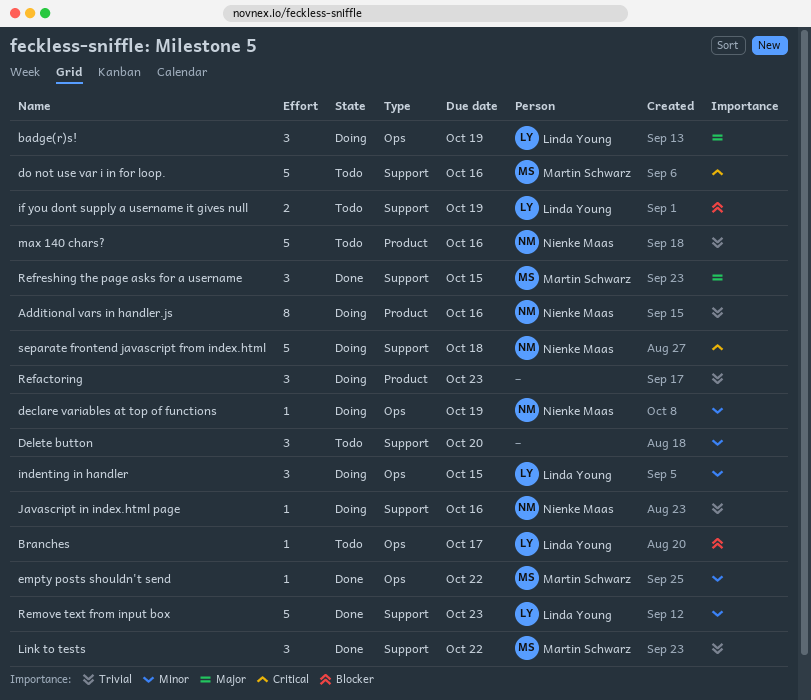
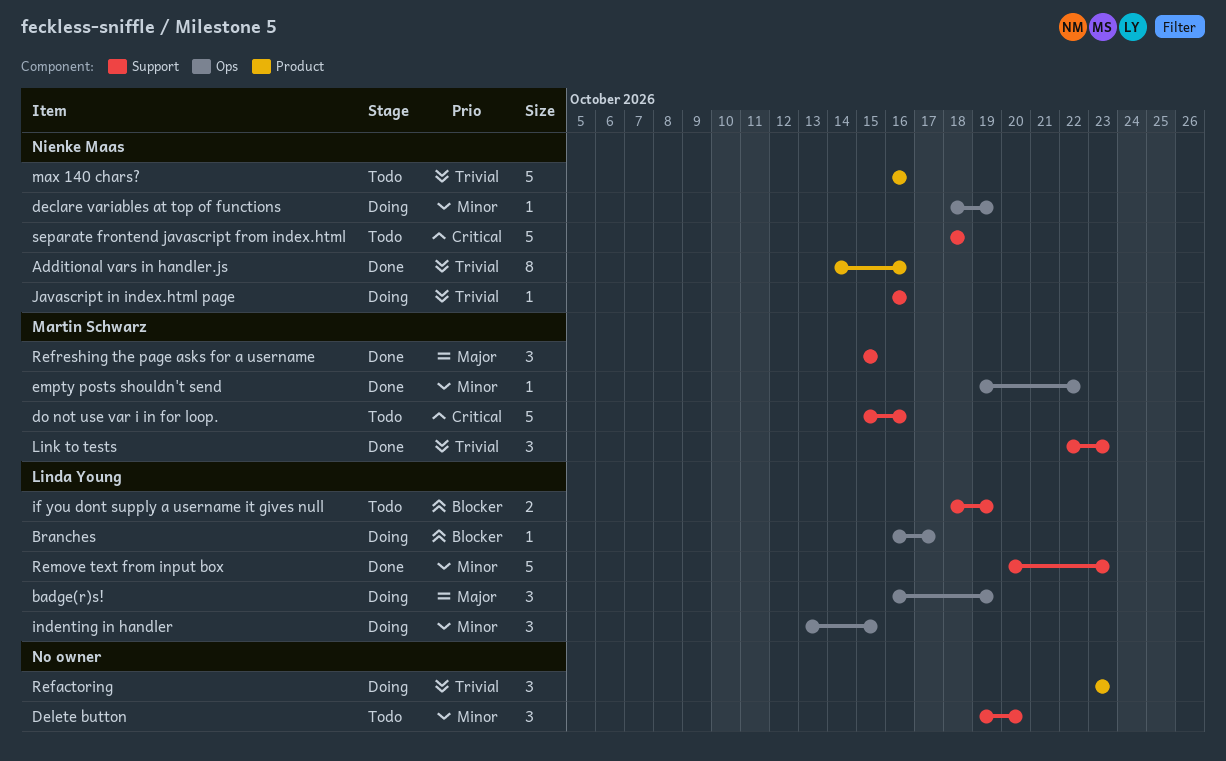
Additional vars in handler.js, status: Doing -> Done
Branches, status: Todo -> Doing
Link to tests, due: Oct 22 -> Oct 23
separate frontend javascript from index.html, status: Doing -> Todo

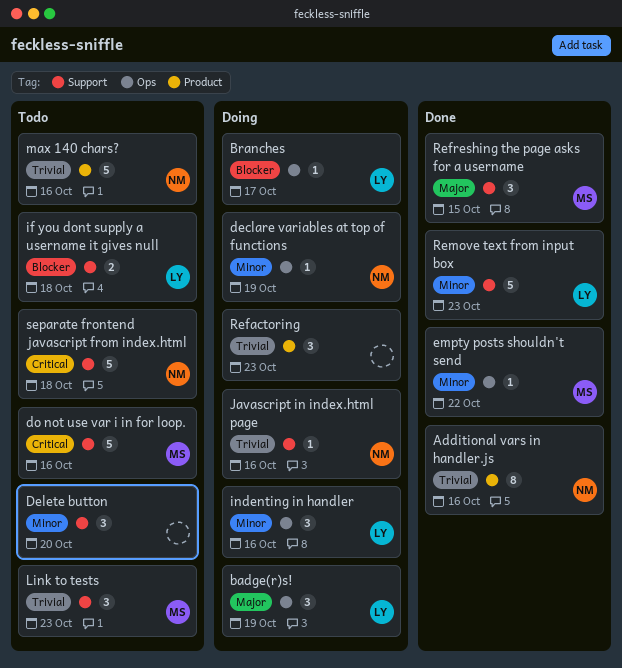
if you dont supply a username it gives null, due: Oct 19 -> Oct 18
indenting in handler, due: Oct 15 -> Oct 16
Link to tests, status: Done -> Todo

